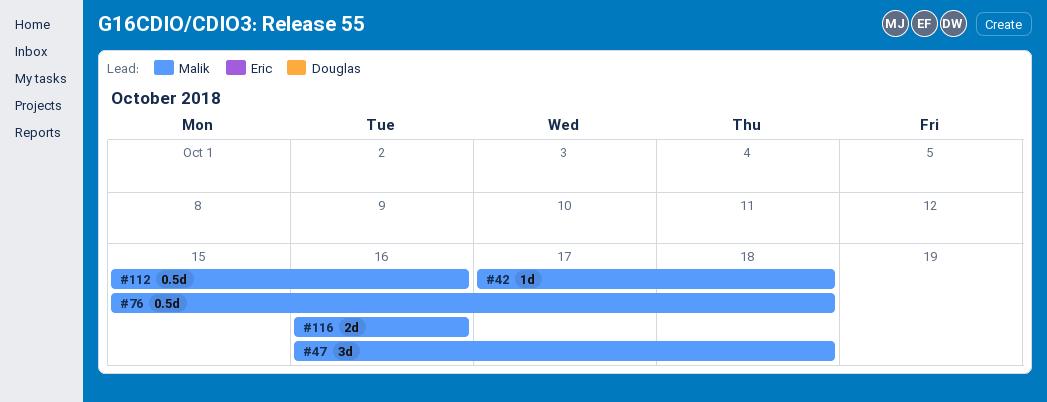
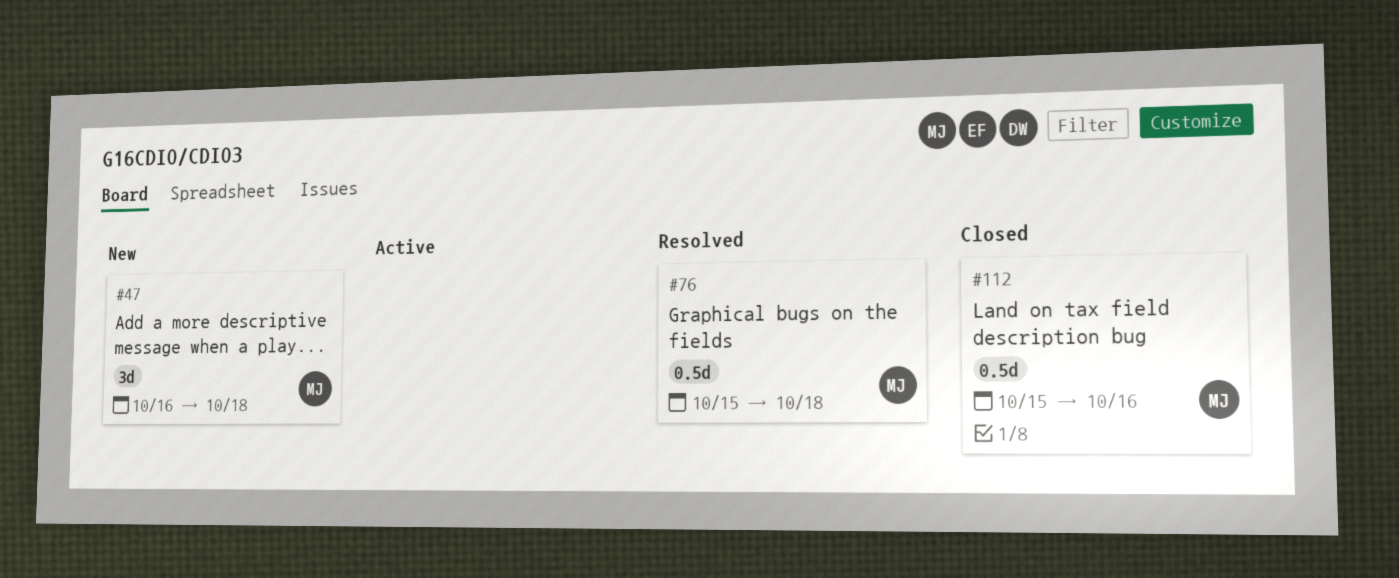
#42: present -> none
#116: present -> none

